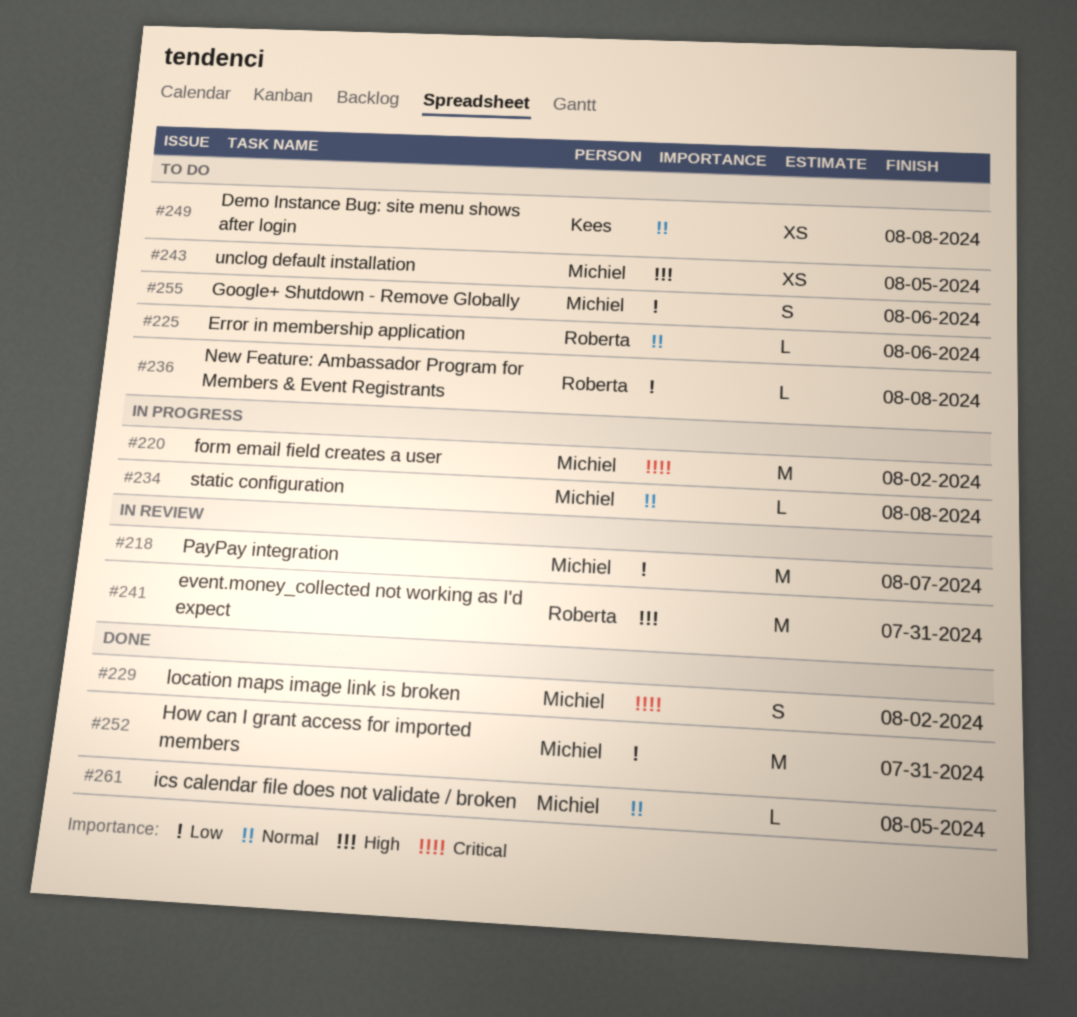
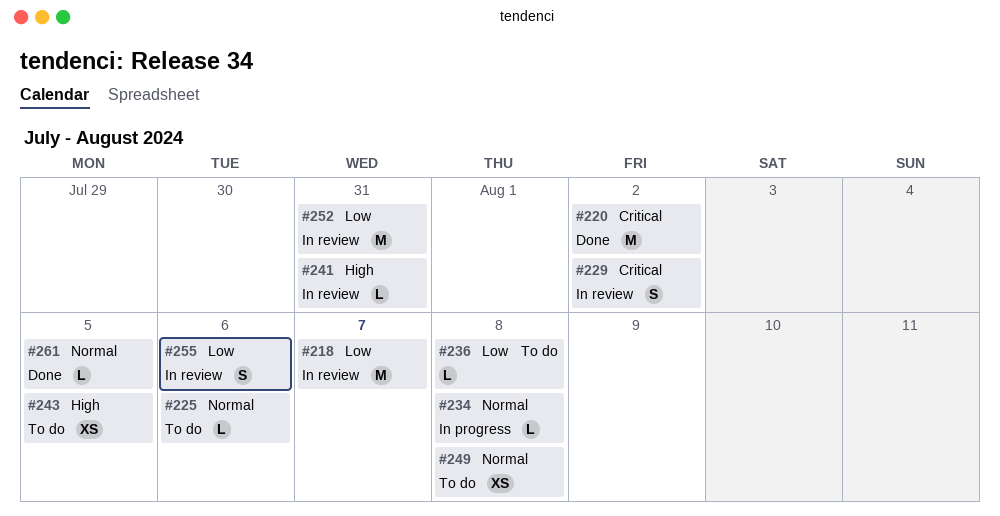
#220, status: In progress -> Done
#229, status: Done -> In review
#241, estimate: M -> L
#252, status: Done -> In review
#255, status: To do -> In review

